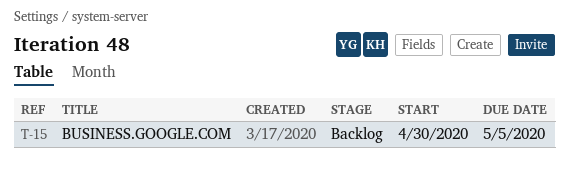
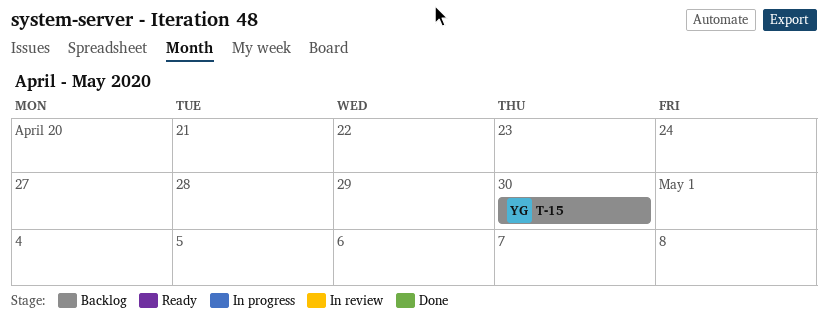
T-15, due: May 5 -> Apr 30

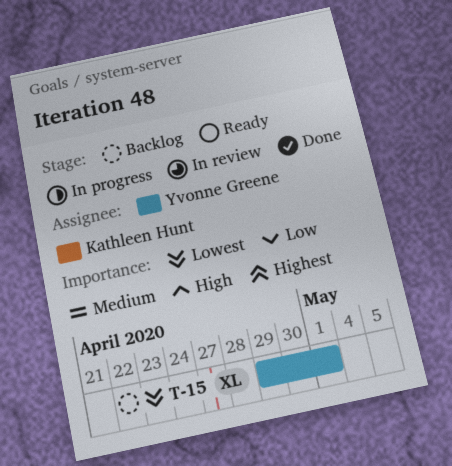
T-15, start: Apr 30 -> Apr 29
T-15, due: Apr 30 -> May 1

